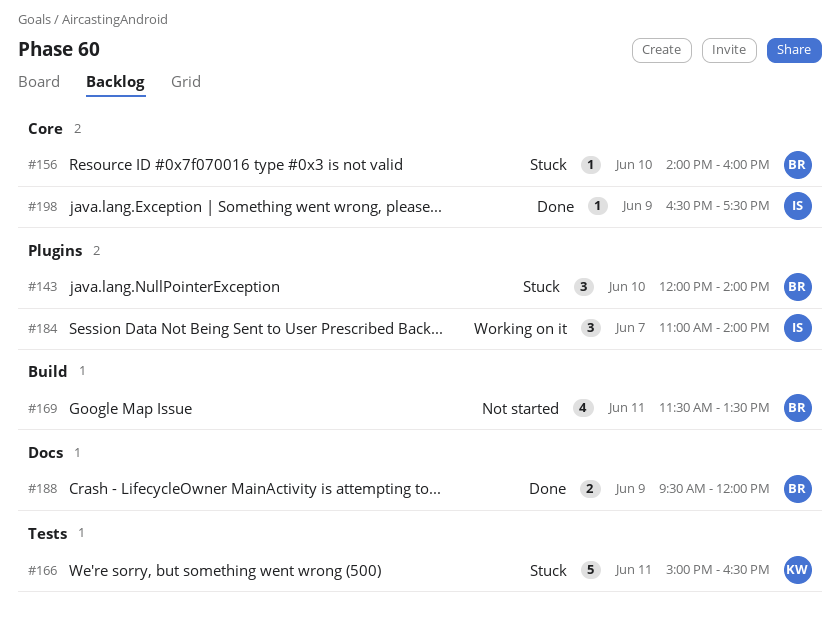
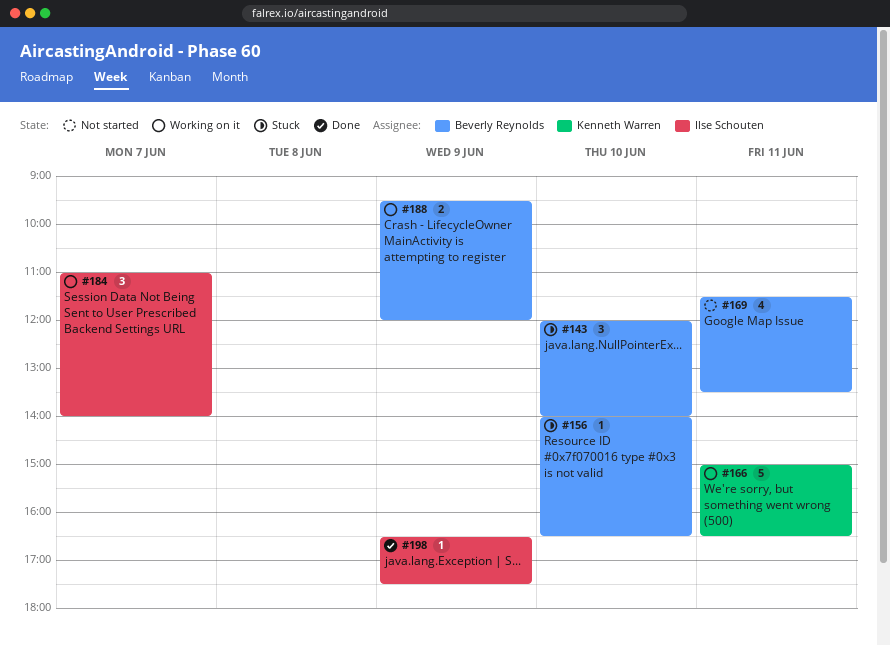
#156, ends: 16:00 -> 16:30
#166, status: Stuck -> Working on it
#188, status: Done -> Working on it

